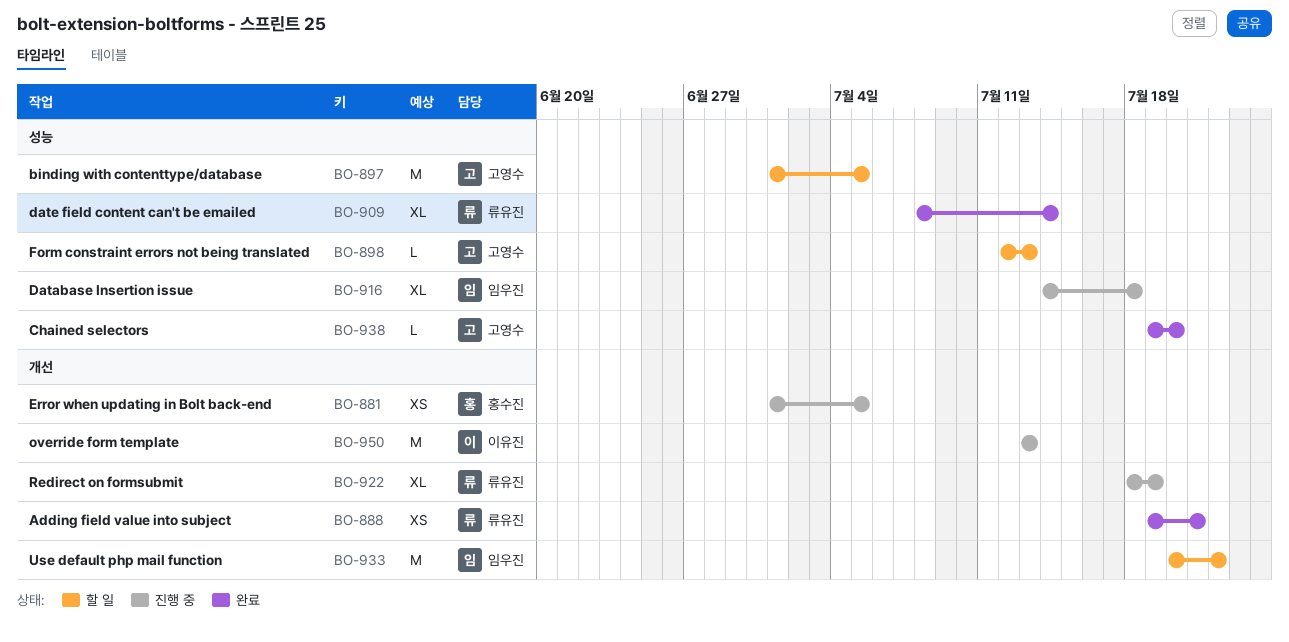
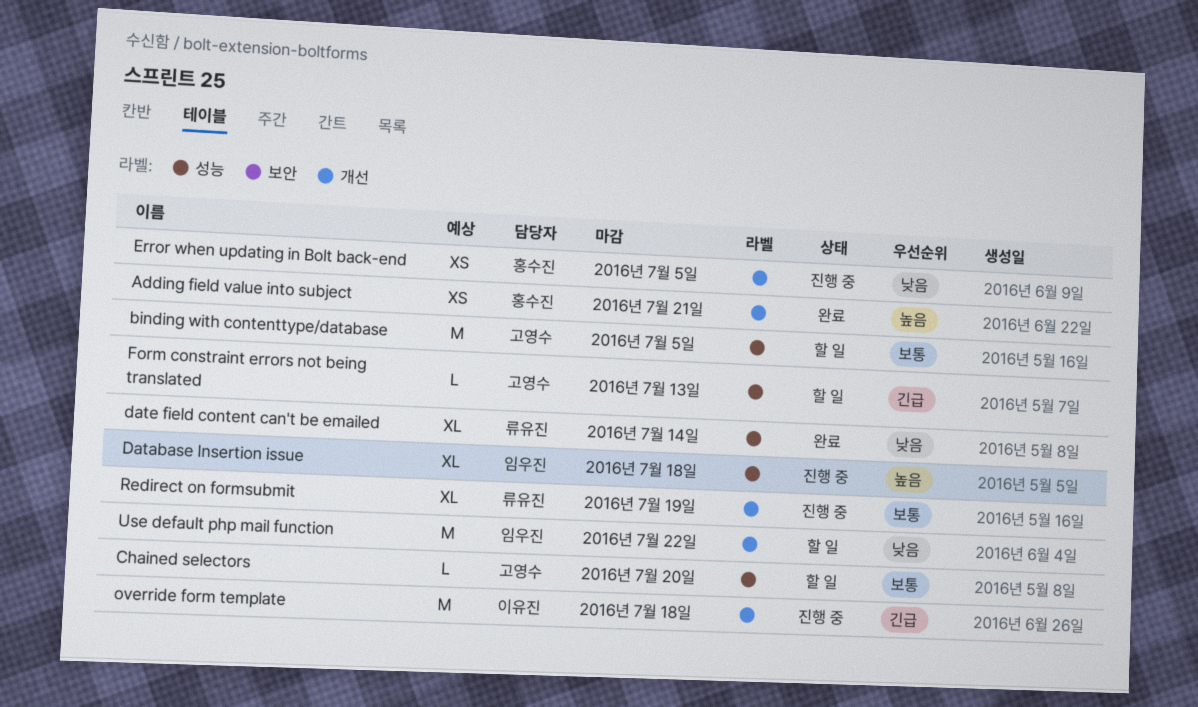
Adding field value into subject, owner: 류유진 -> 홍수진
Chained selectors, status: 완료 -> 할 일
override form template, due: Jul 13 -> Jul 18

